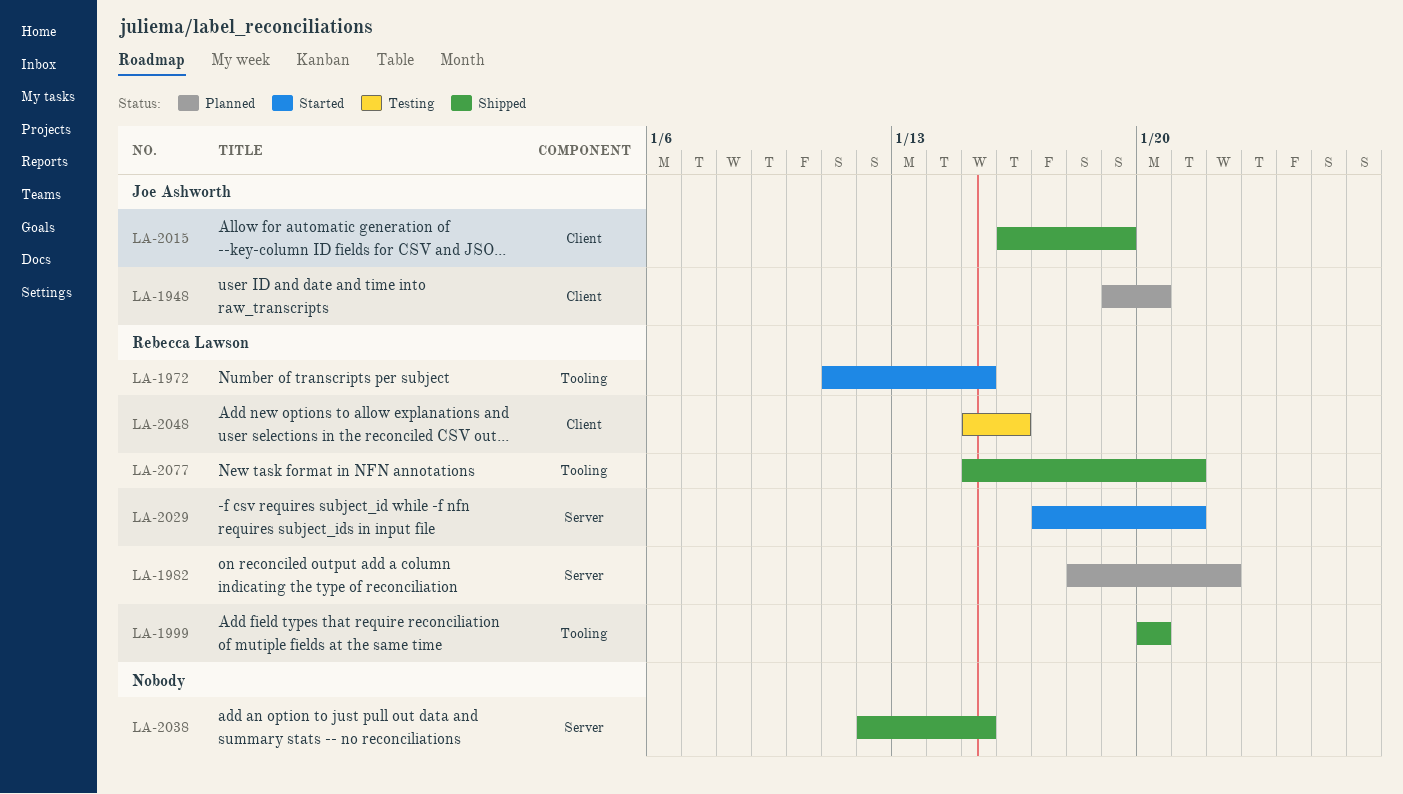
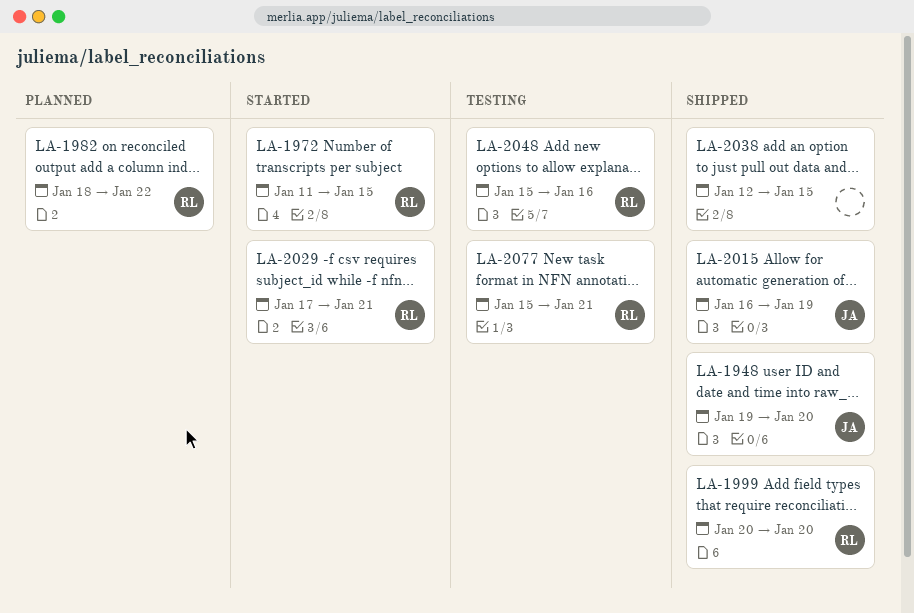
LA-1948, status: Planned -> Shipped
LA-2077, status: Shipped -> Testing

